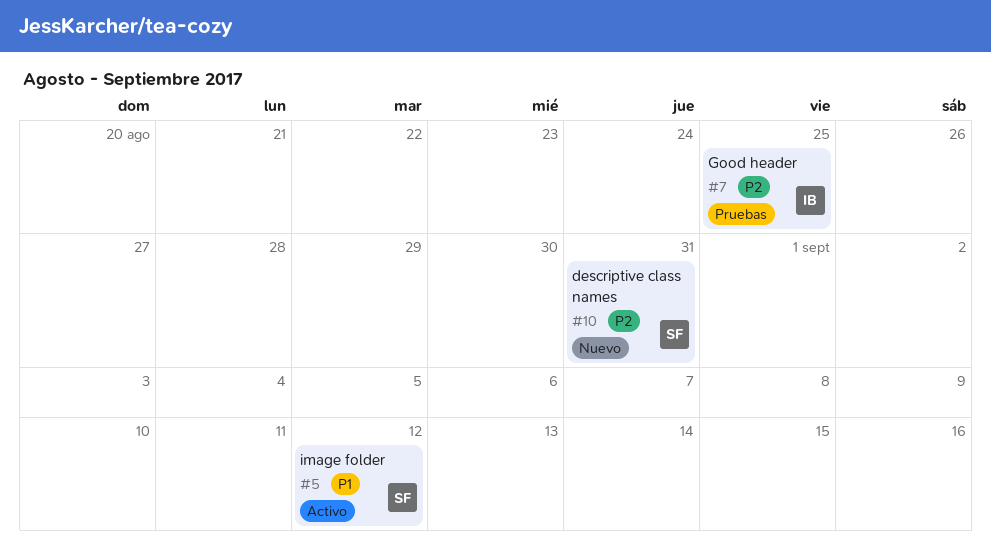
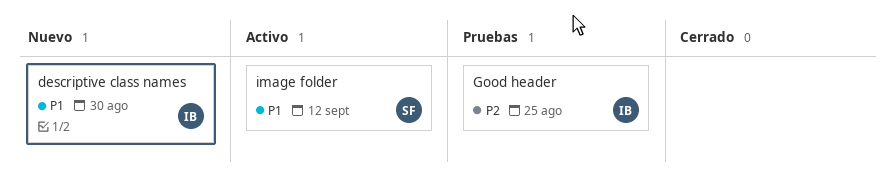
descriptive class names, owner: SF -> IB
descriptive class names, priority: P2 -> P1
descriptive class names, due: Aug 31 -> Aug 30

